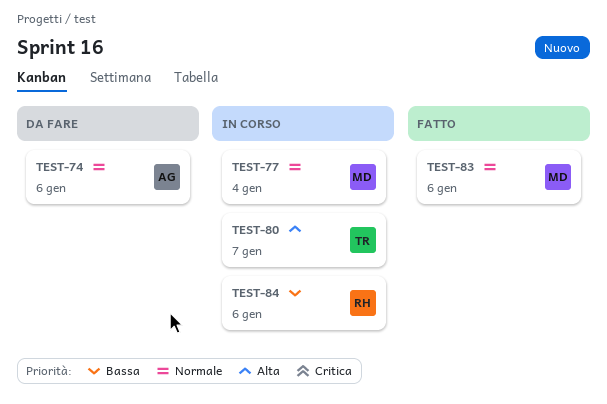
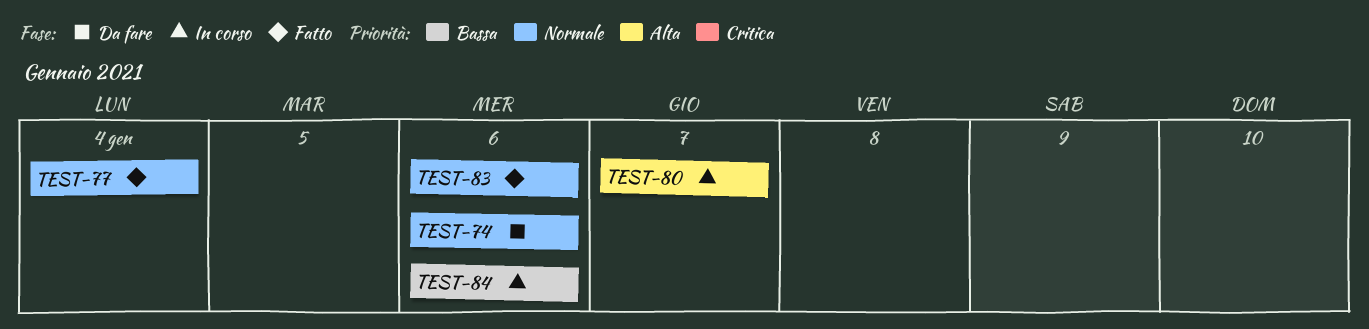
TEST-77, status: In corso -> Fatto

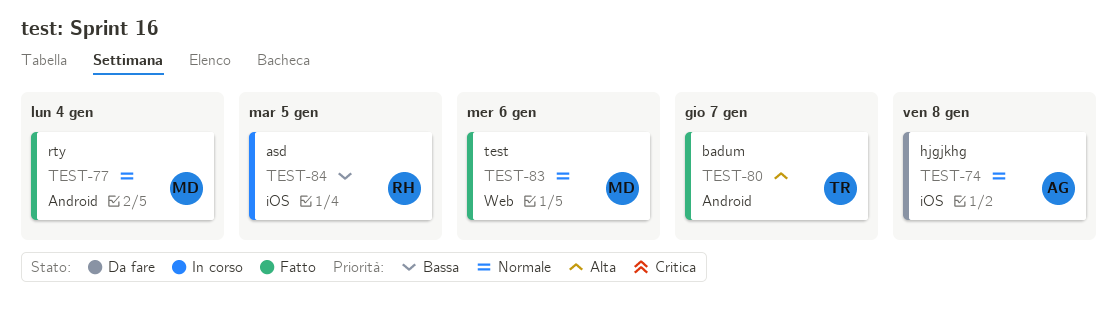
TEST-74, due: Jan 6 -> Jan 8
TEST-80, status: In corso -> Fatto
TEST-84, due: Jan 6 -> Jan 5

